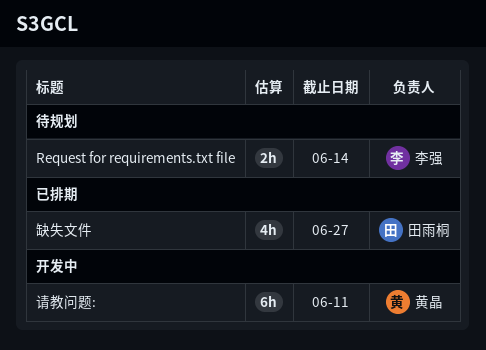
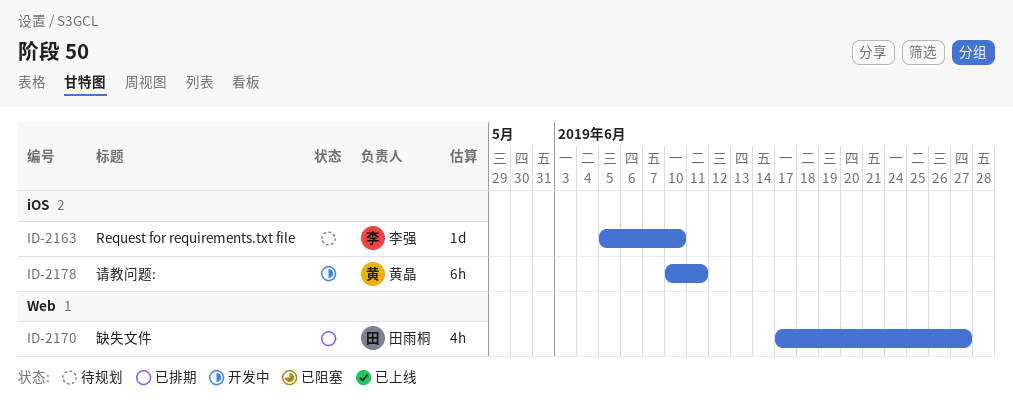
Request for requirements.txt file, estimate: 2h -> 1d
Request for requirements.txt file, due: Jun 14 -> Jun 10

